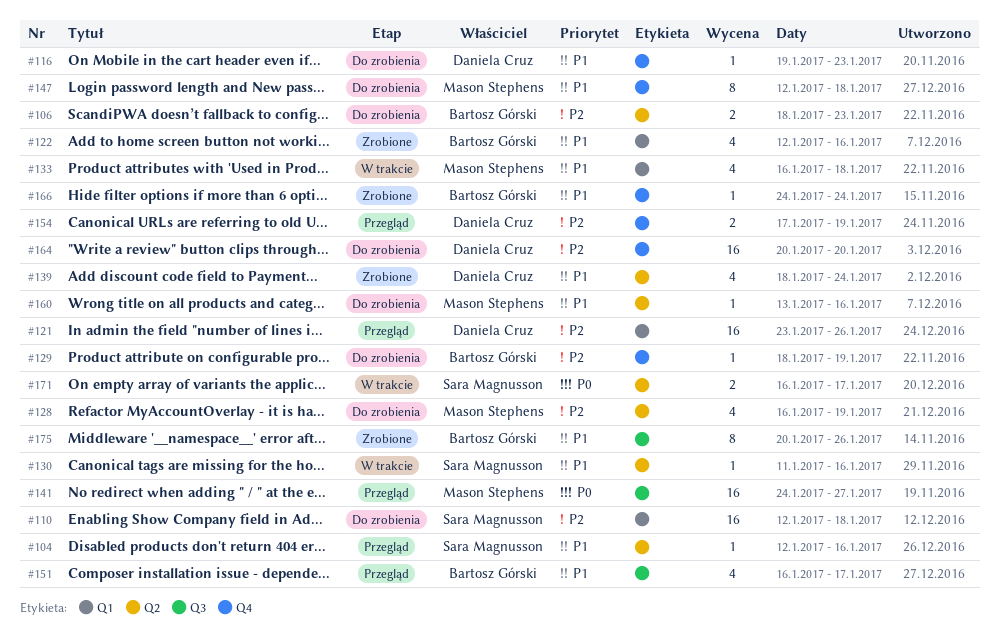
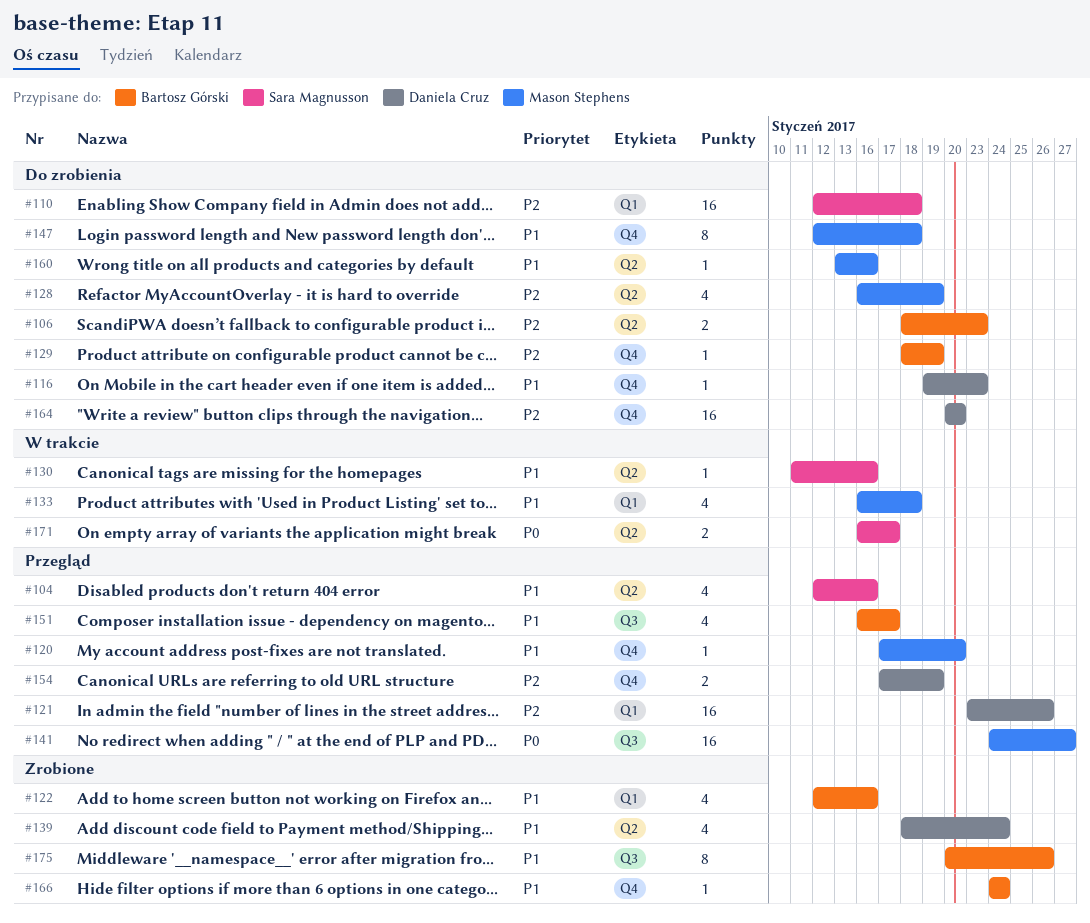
#104, estimate: 1 -> 4
#120: none -> present

